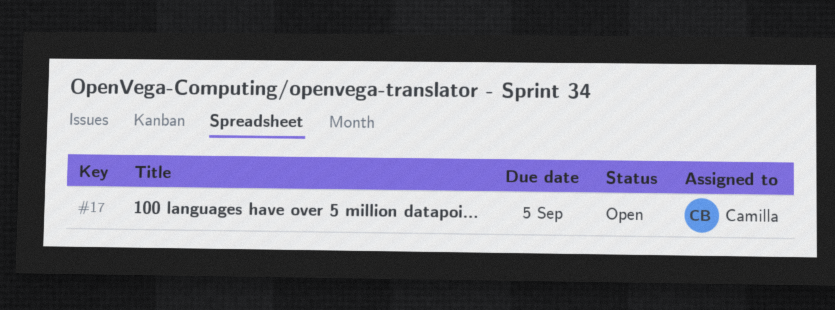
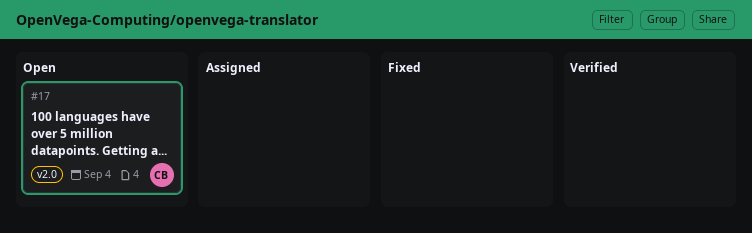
#17, due: Sep 5 -> Sep 4

